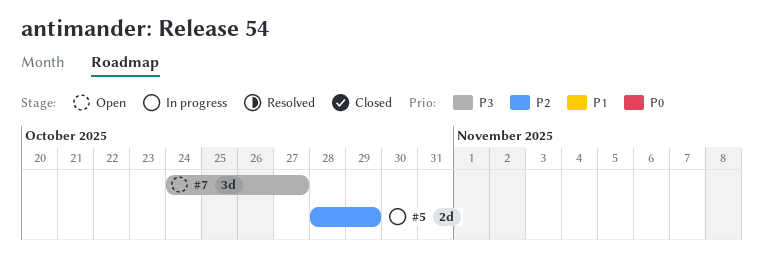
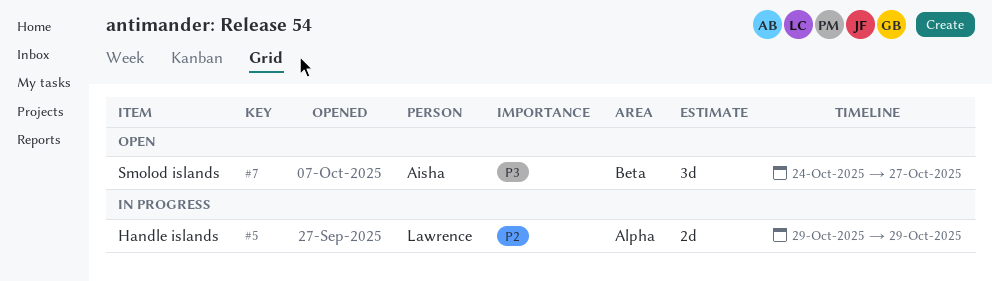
#5, start: Oct 28 -> Oct 29

